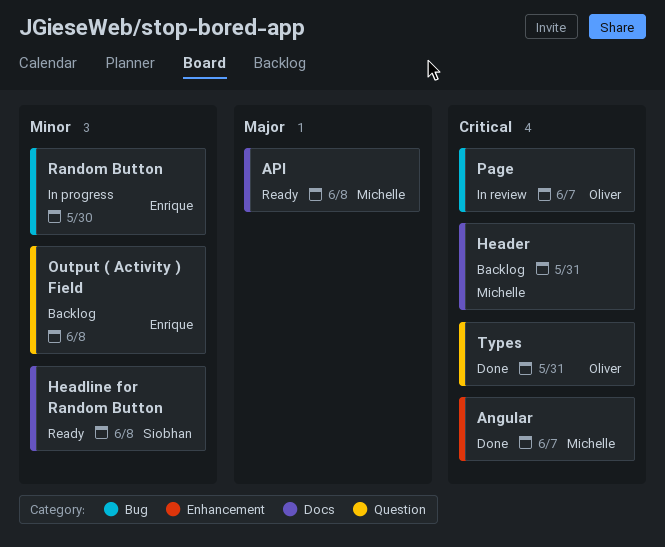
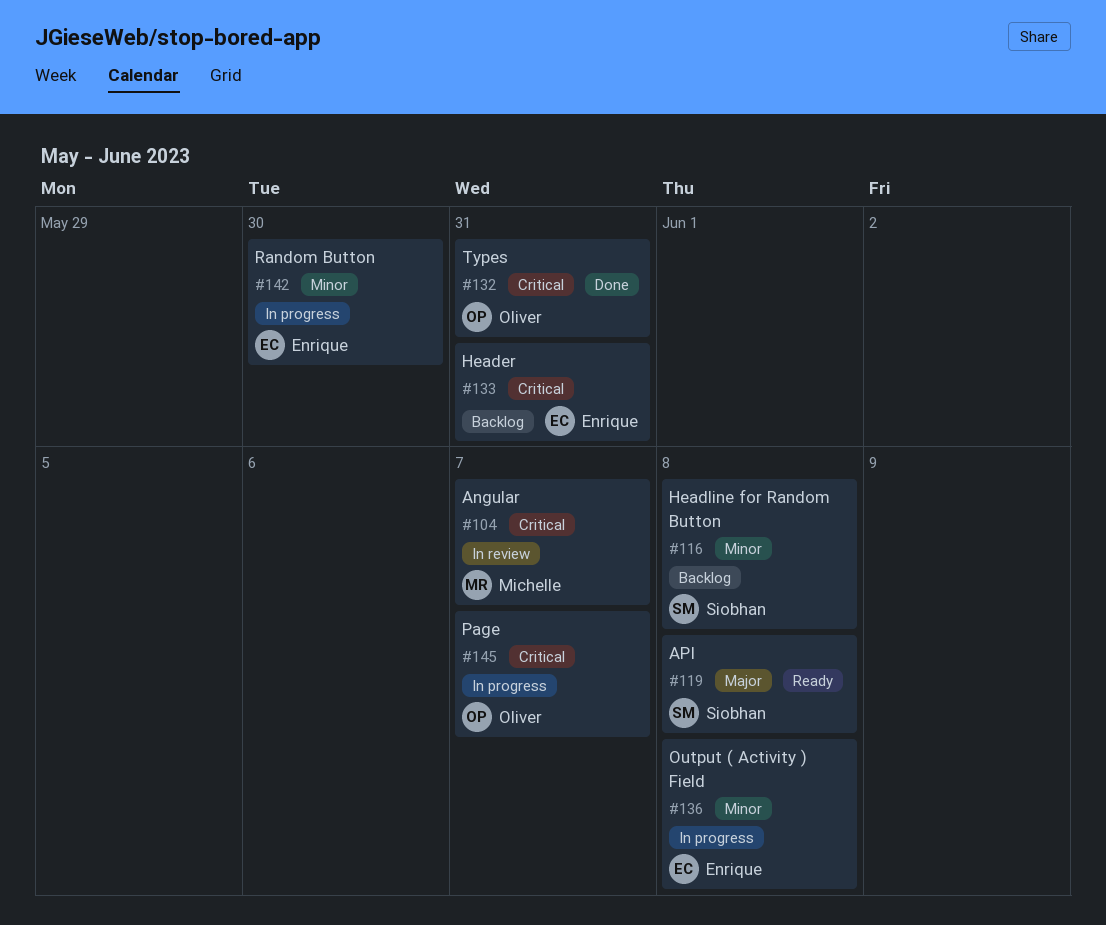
Angular, status: Done -> In review
API, owner: Michelle -> Siobhan
Header, owner: Michelle -> Enrique
Headline for Random Button, status: Ready -> Backlog
Output ( Activity ) Field, status: Backlog -> In progress
Page, status: In review -> In progress

